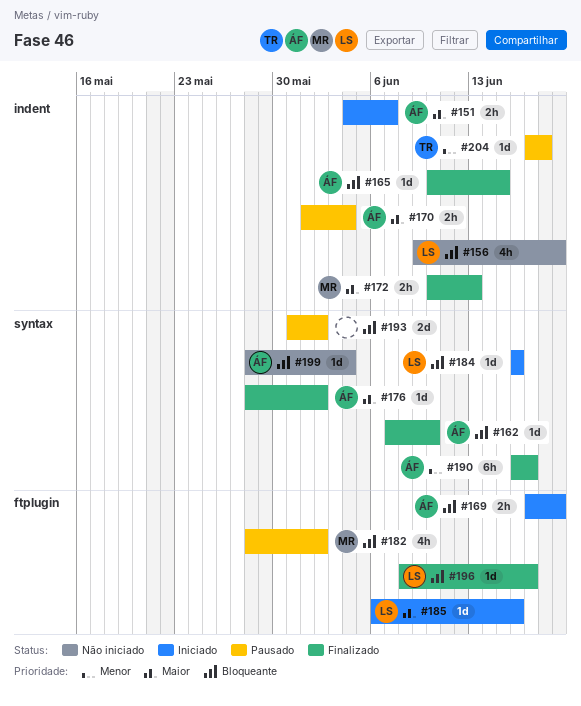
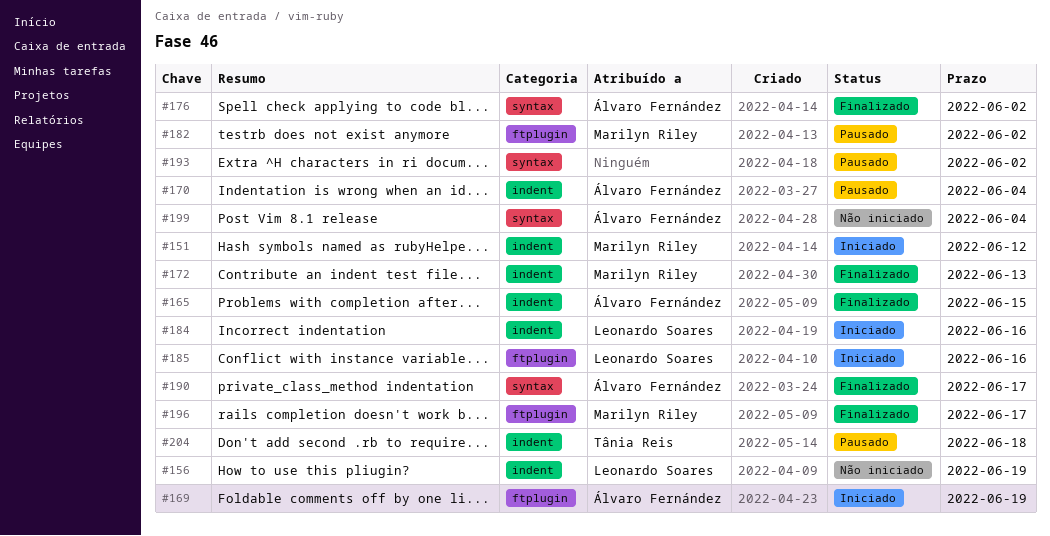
#151, owner: Álvaro Fernández -> Marilyn Riley
#151, due: Jun 7 -> Jun 12
#162: present -> none
#184, label: syntax -> indent
#196, owner: Leonardo Soares -> Marilyn Riley

